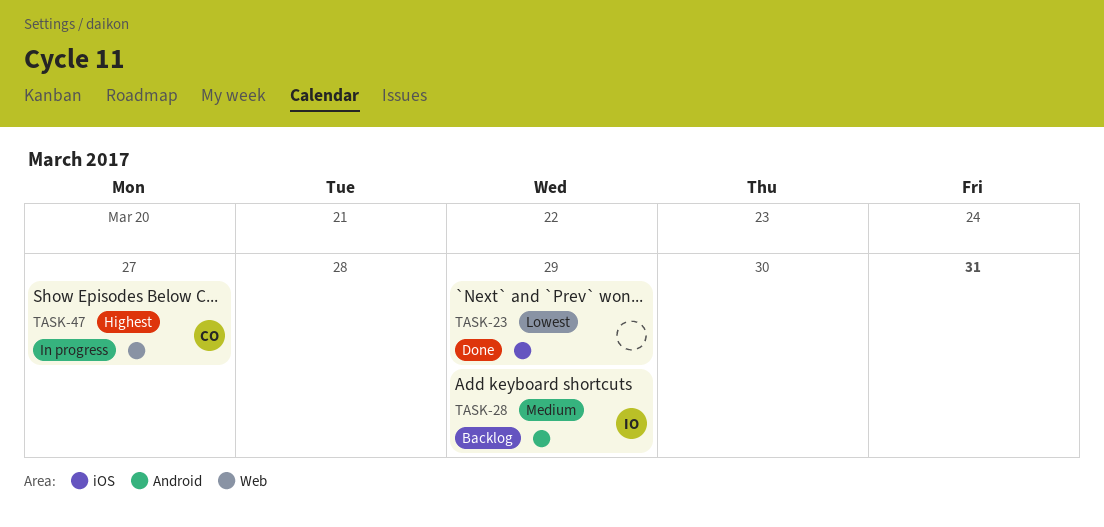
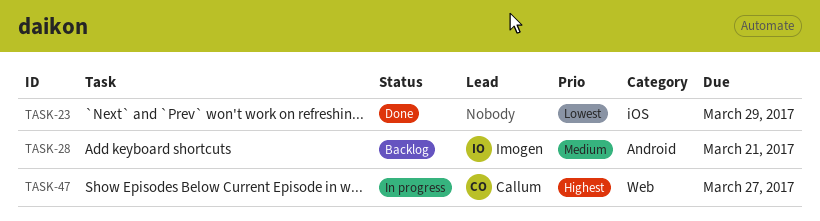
TASK-28, due: Mar 29 -> Mar 21

